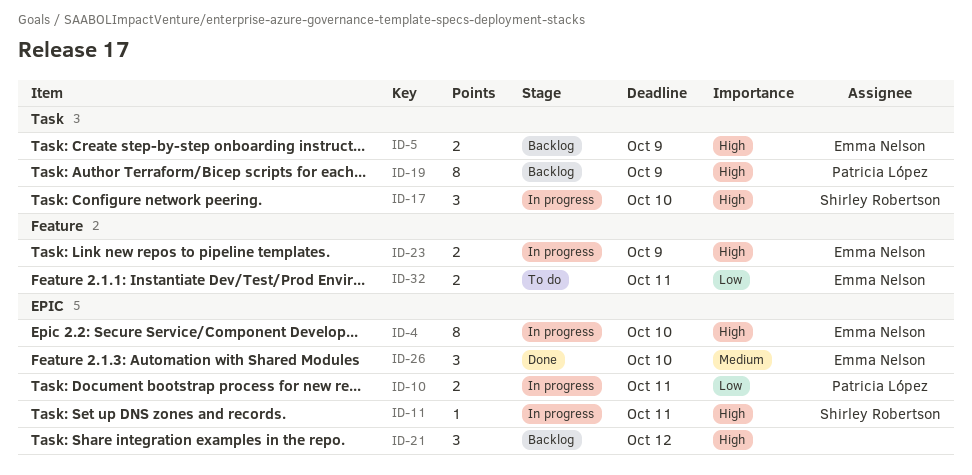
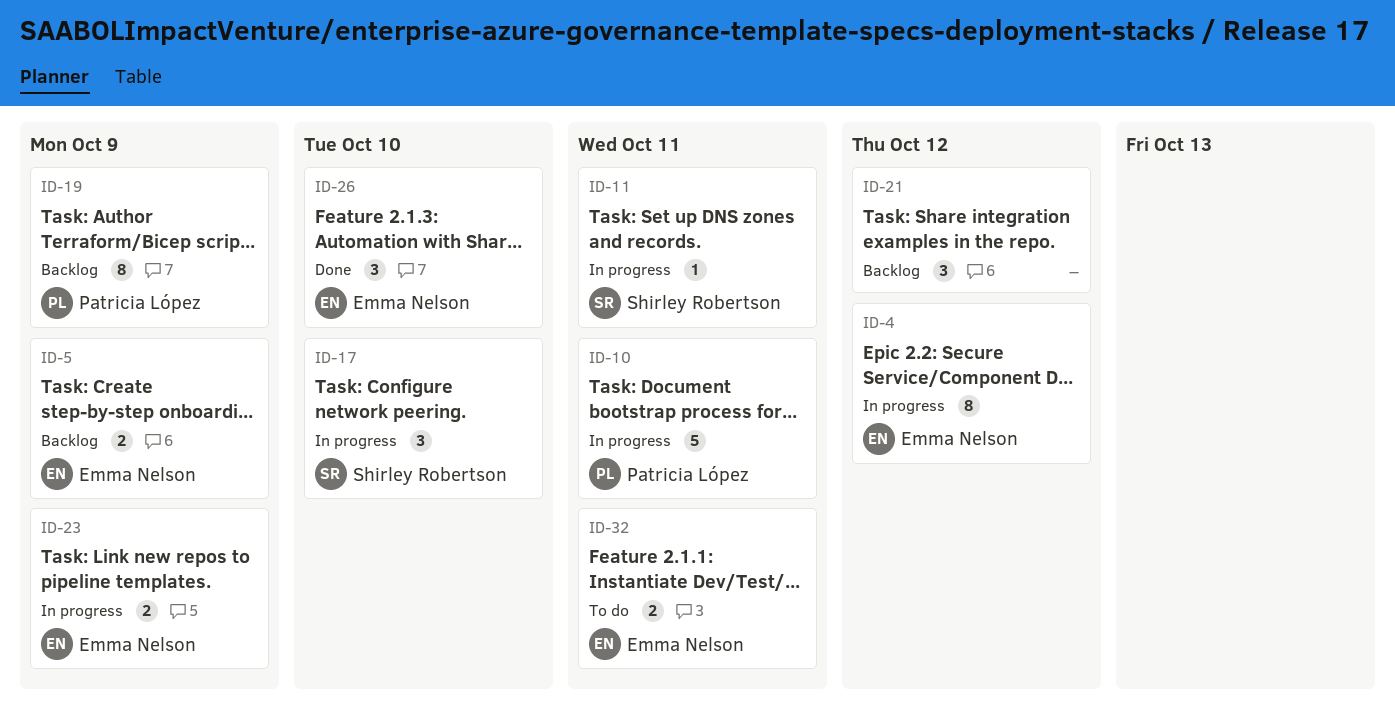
ID-4, due: Oct 10 -> Oct 12
ID-10, estimate: 2 -> 5

